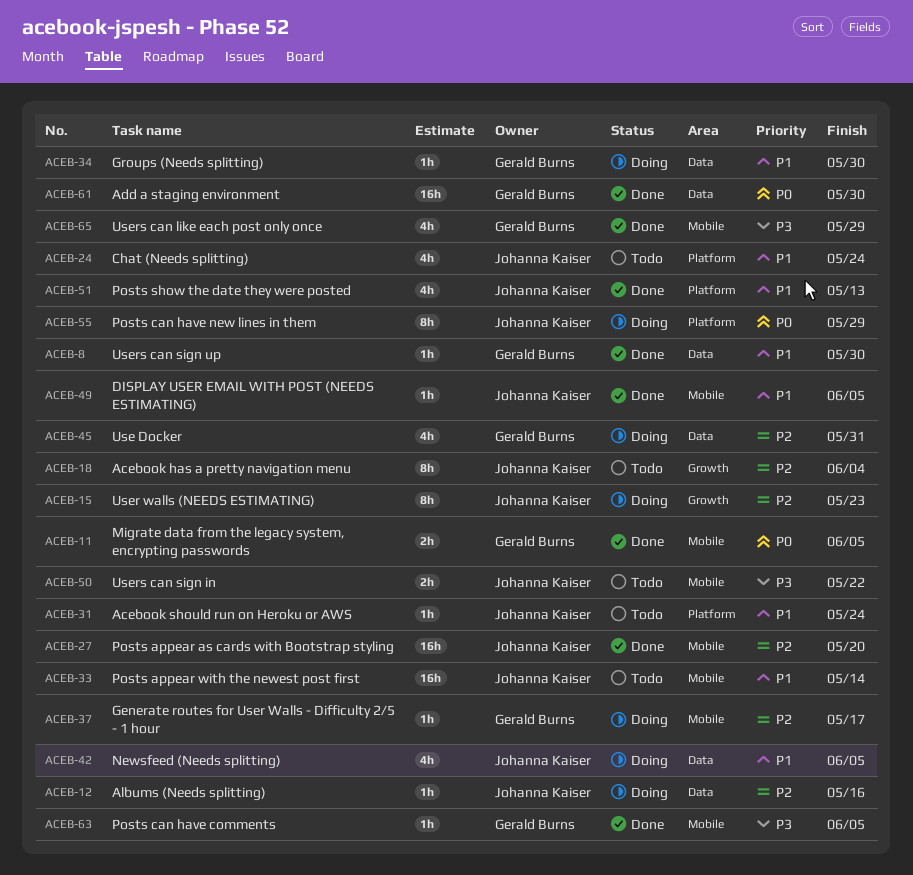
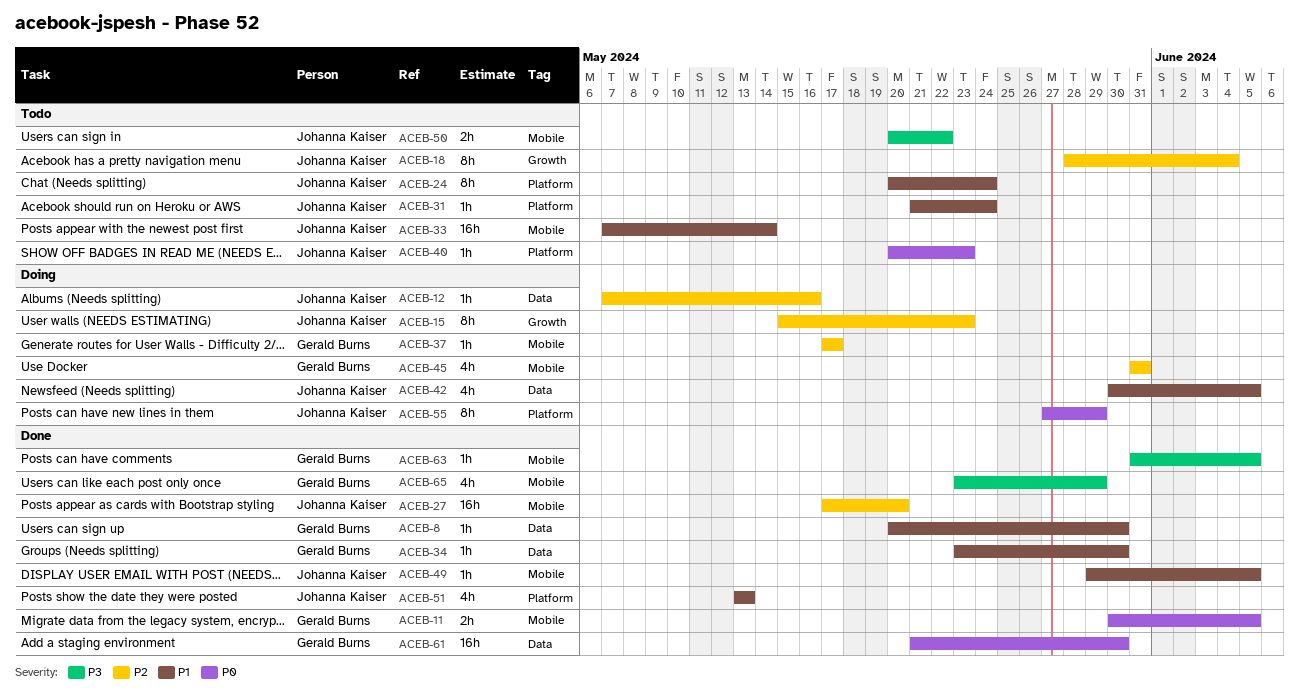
ACEB-24, estimate: 4h -> 8h
ACEB-34, status: Doing -> Done
ACEB-40: none -> present
ACEB-45, label: Data -> Mobile

